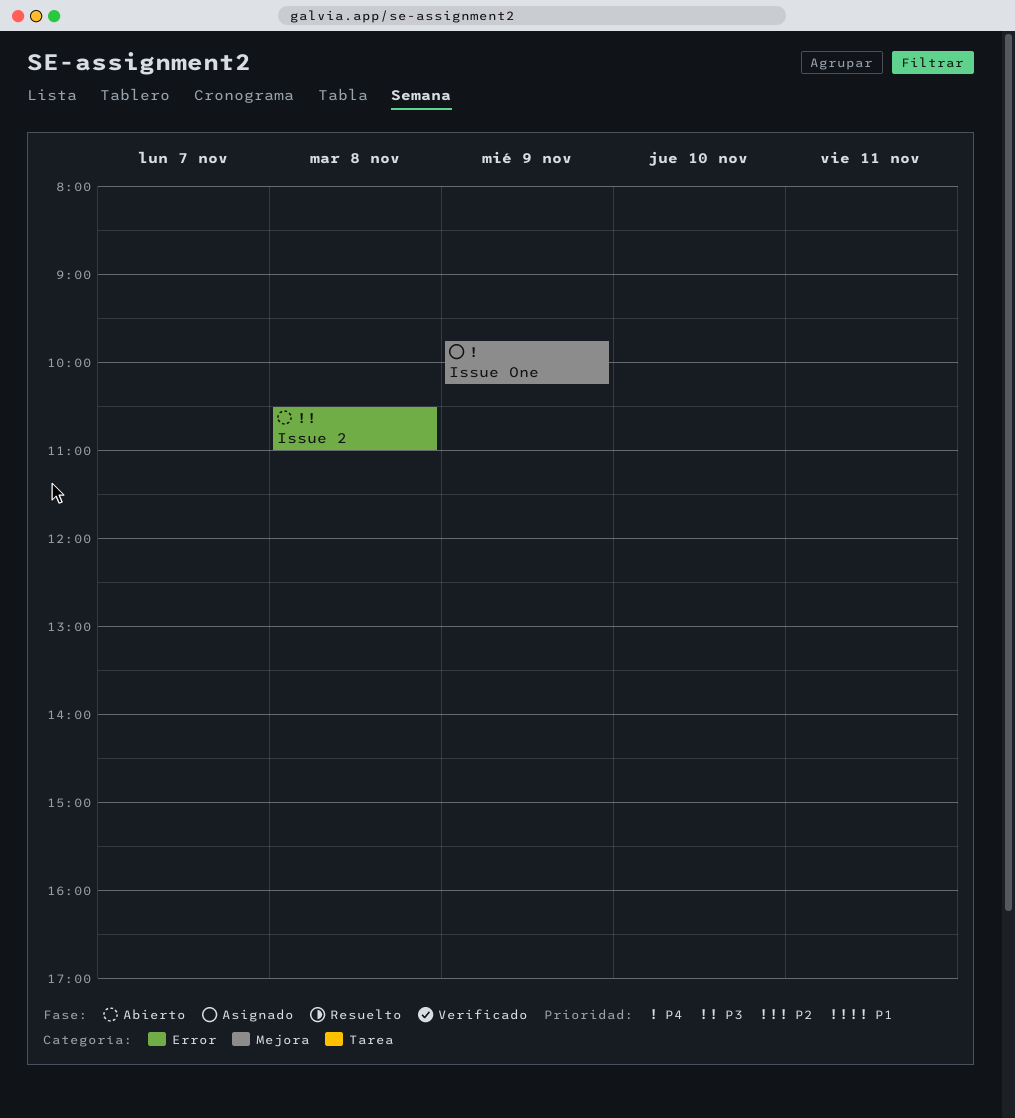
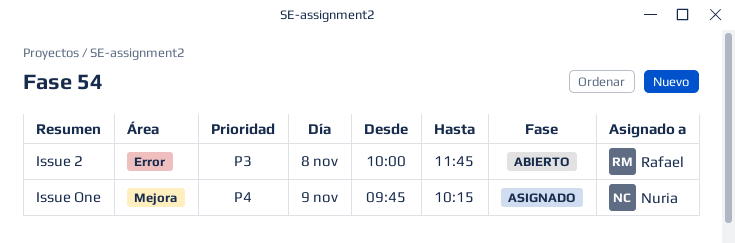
Issue 2, begins: 10:30 -> 10:00
Issue 2, ends: 11:00 -> 11:45

